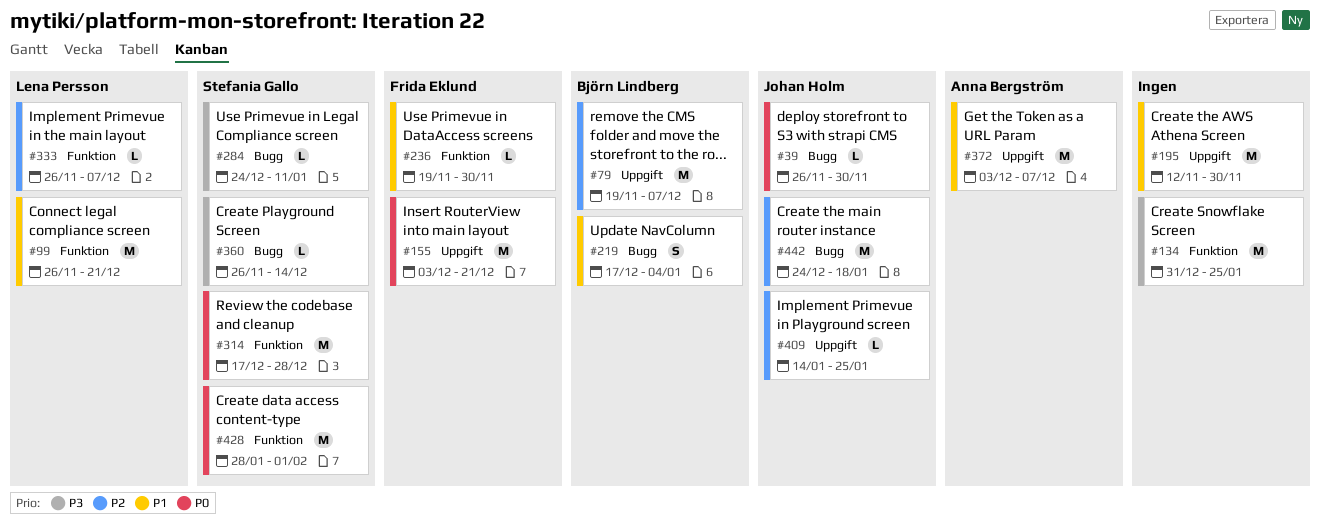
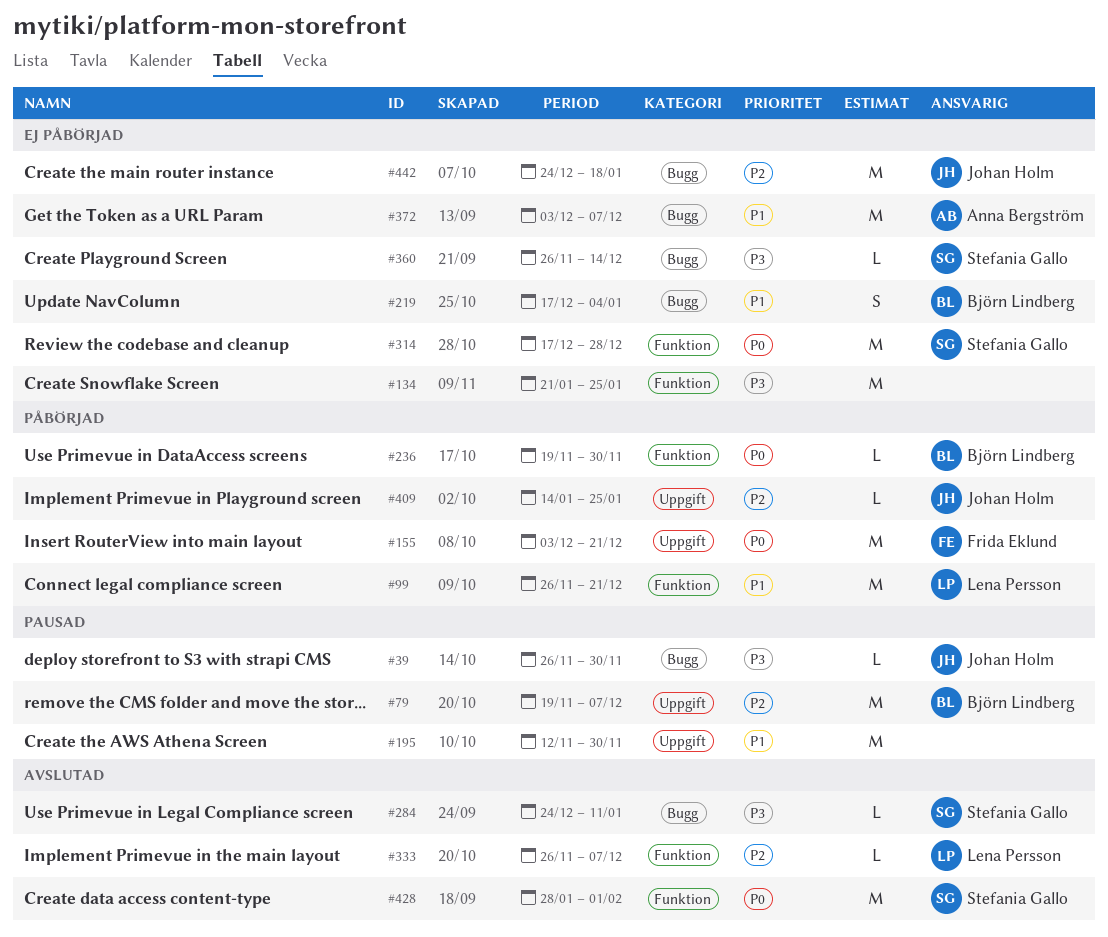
#39, priority: P0 -> P3
#134, start: Dec 31 -> Jan 21
#236, owner: Frida Eklund -> Björn Lindberg
#236, priority: P1 -> P0
#372, label: Uppgift -> Bugg

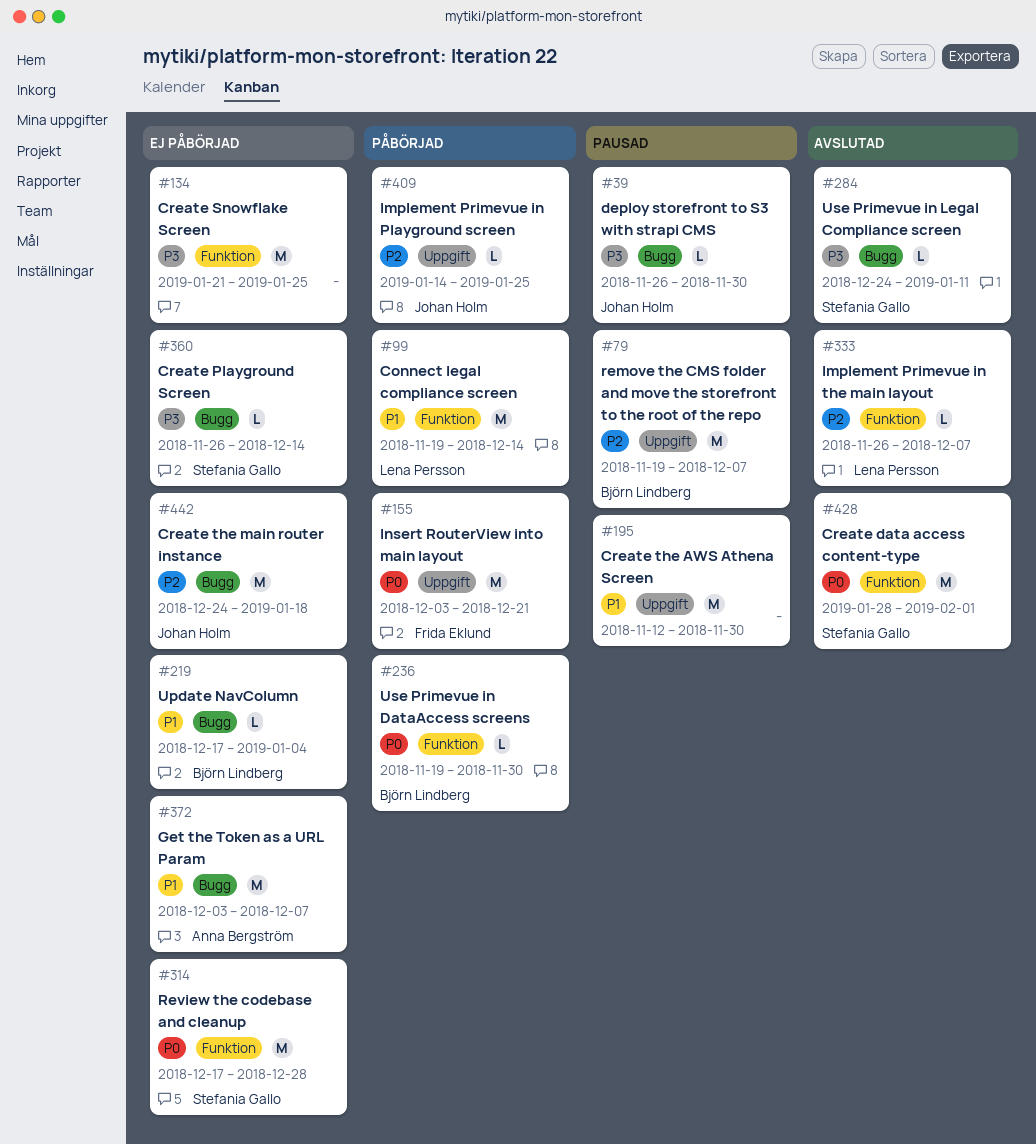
#99, start: Nov 26 -> Nov 19
#99, due: Dec 21 -> Dec 14
#219, estimate: S -> L

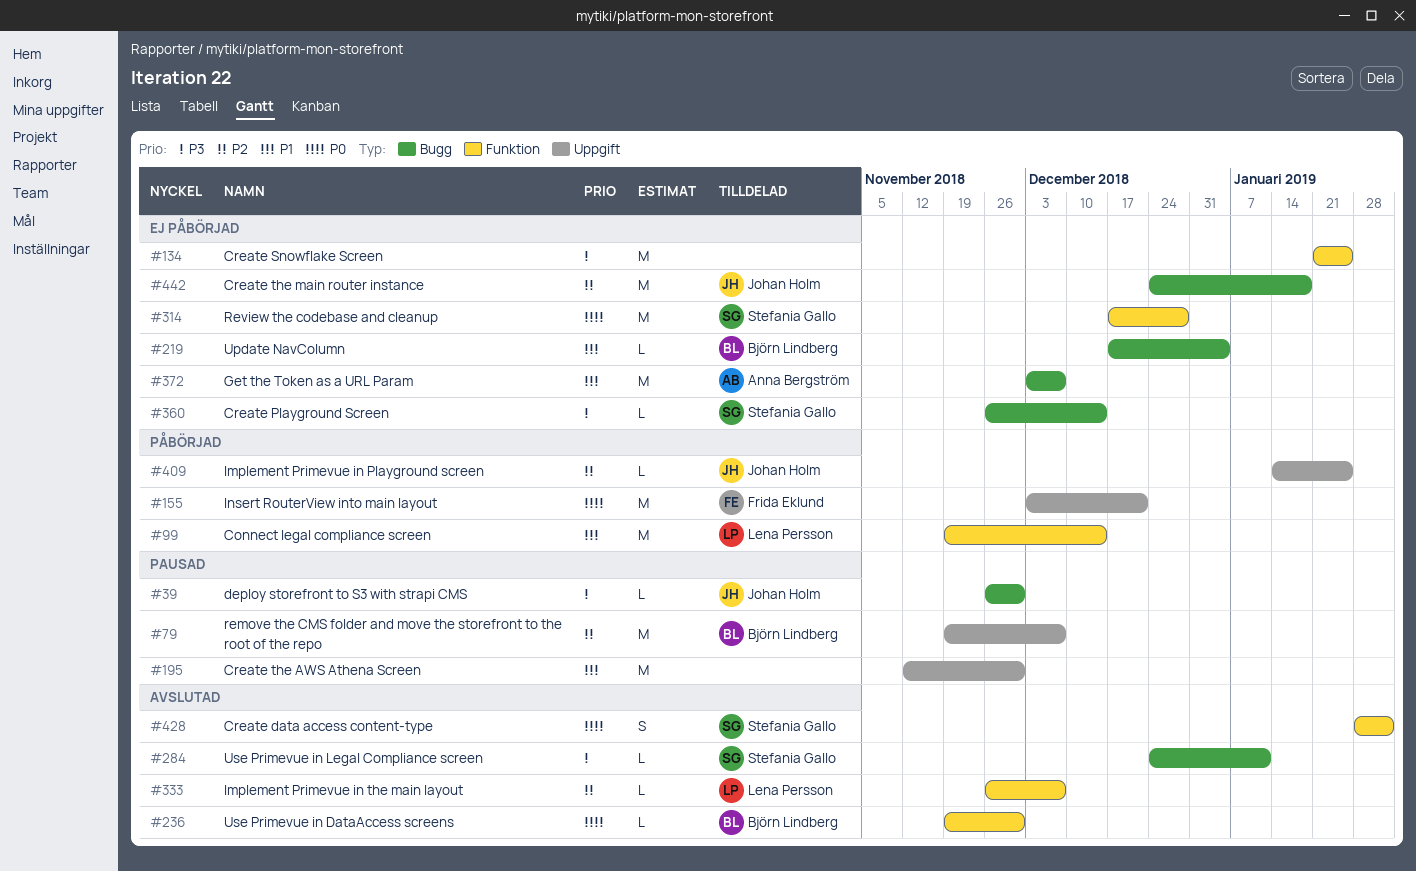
#236, status: Påbörjad -> Avslutad
#428, estimate: M -> S

